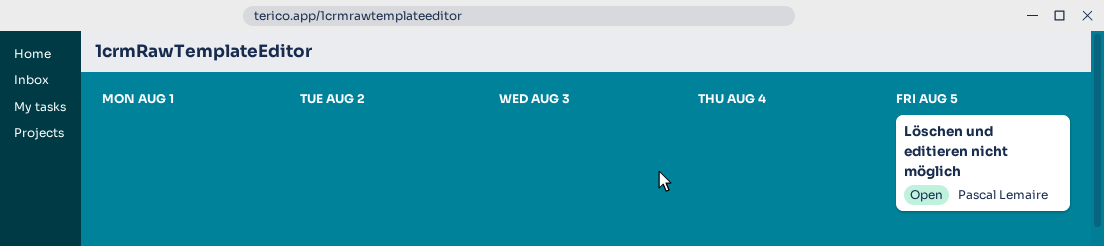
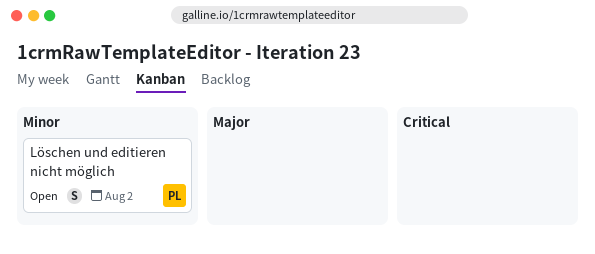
Löschen und editieren nicht möglich, due: Aug 5 -> Aug 2

